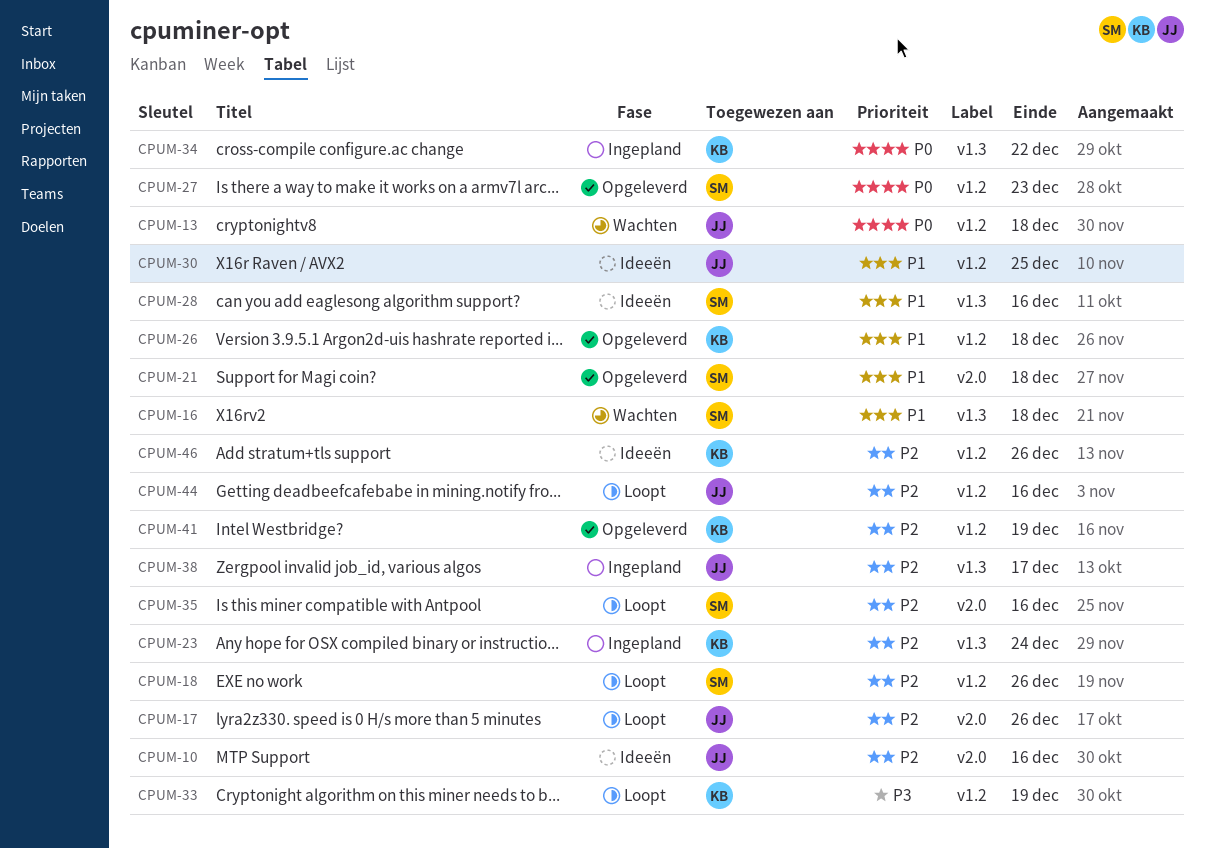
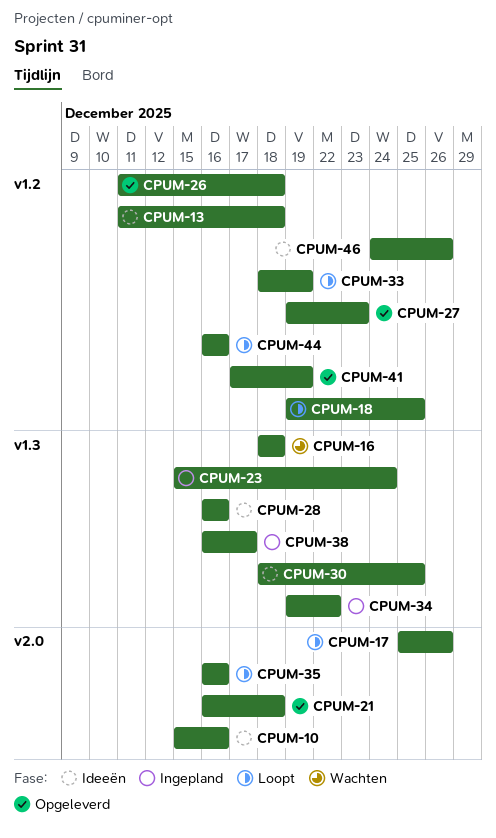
CPUM-13, status: Wachten -> Ideeën
CPUM-18, due: Dec 26 -> Dec 25
CPUM-30, label: v1.2 -> v1.3

